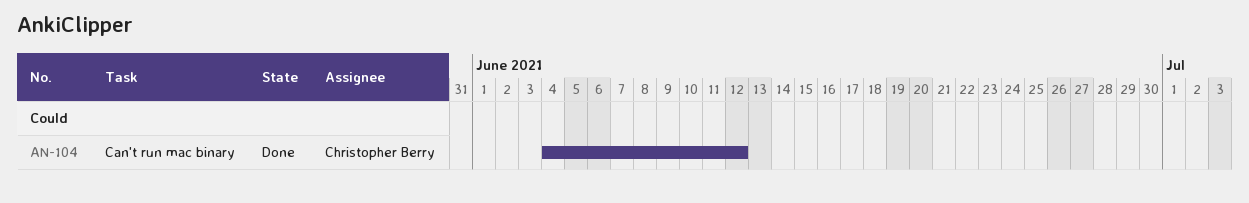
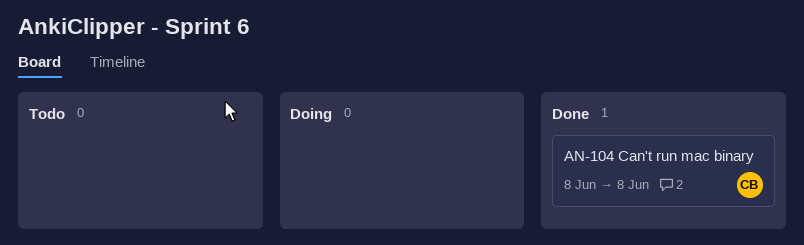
AN-104, start: Jun 4 -> Jun 8
AN-104, due: Jun 12 -> Jun 8

